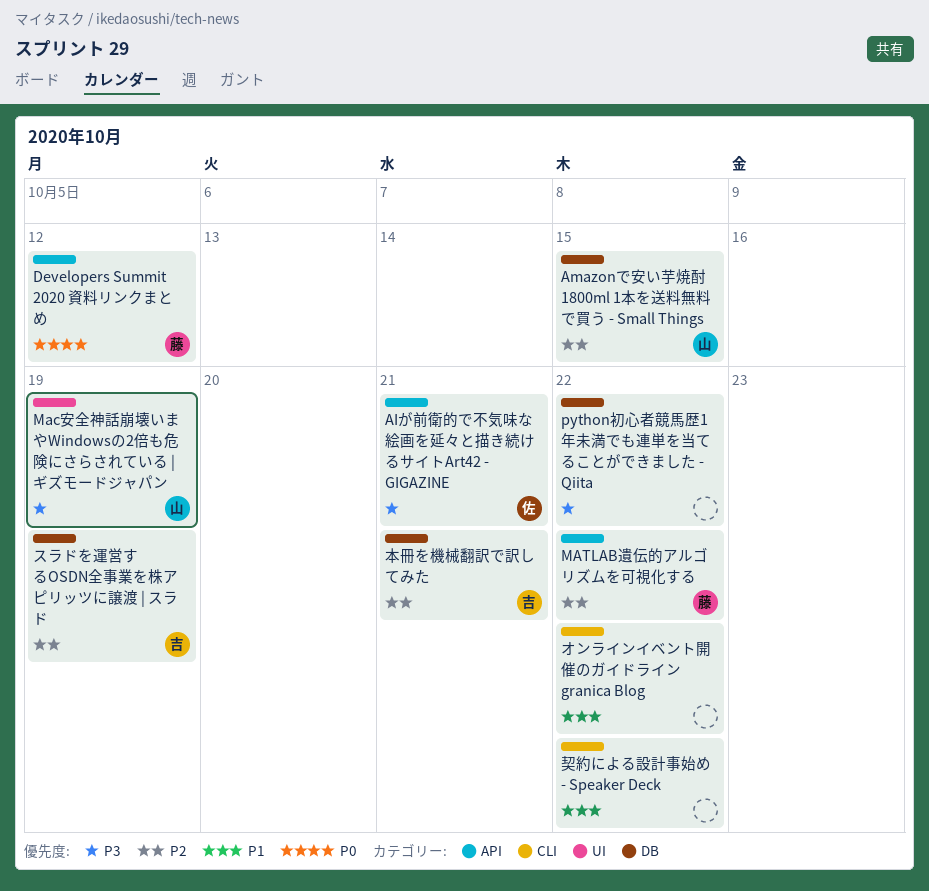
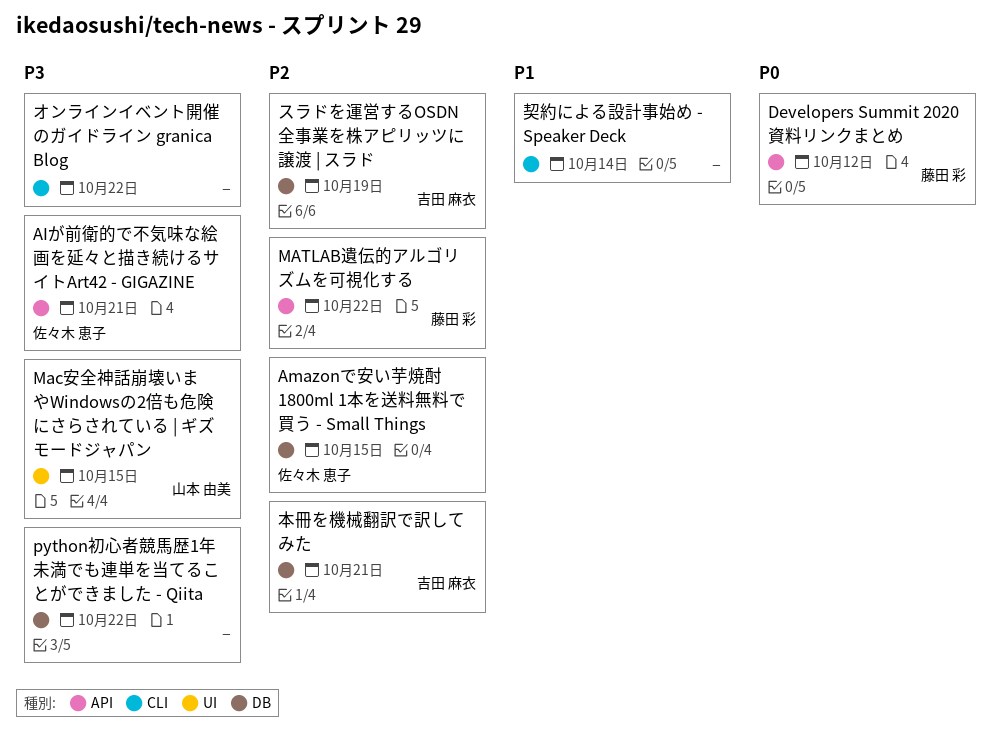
Amazonで安い芋焼酎 1800ml 1本を送料無料で買う - Small Things, owner: 山本 由美 -> 佐々木 恵子
Mac安全神話崩壊いまやWindowsの2倍も危険にさらされている | ギズモードジャパン, due: Oct 19 -> Oct 15
オンラインイベント開催のガイドライン granica Blog, priority: P1 -> P3
契約による設計事始め - Speaker Deck, due: Oct 22 -> Oct 14

